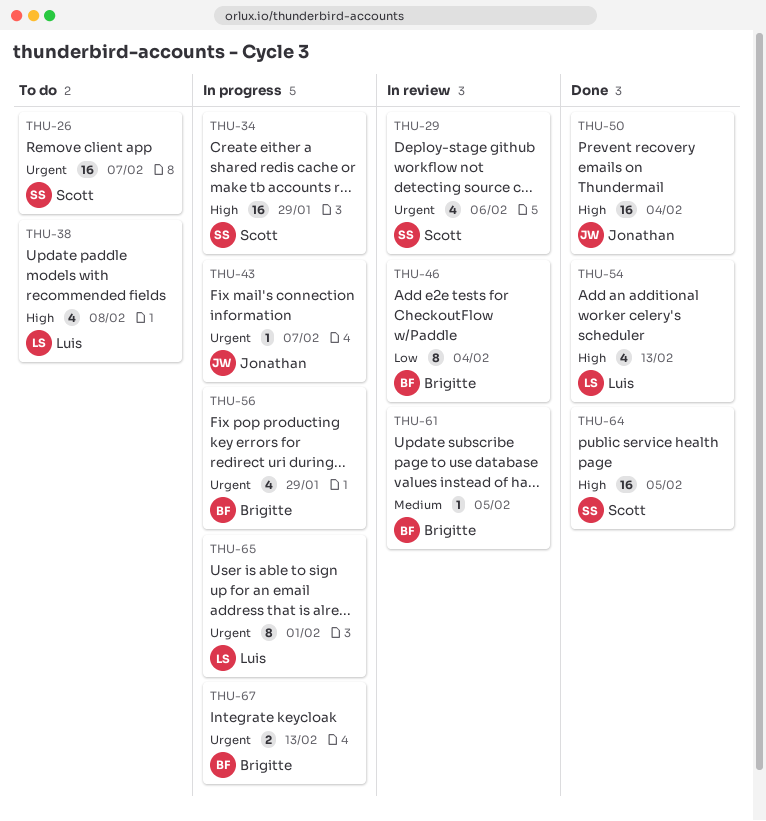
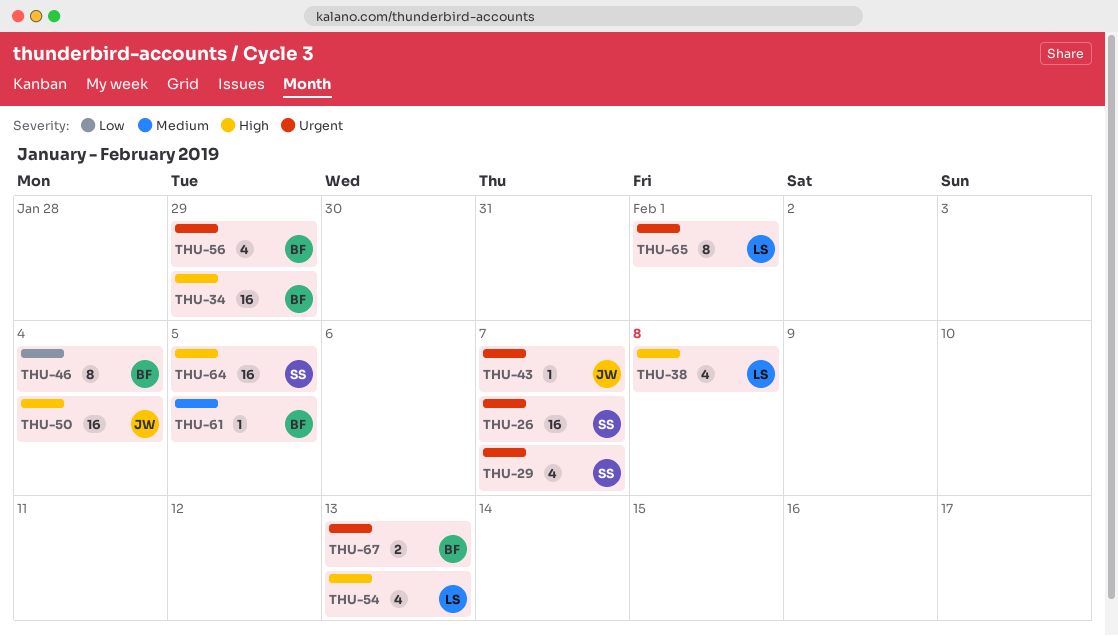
THU-29, due: Feb 6 -> Feb 7
THU-34, owner: Scott -> Brigitte

